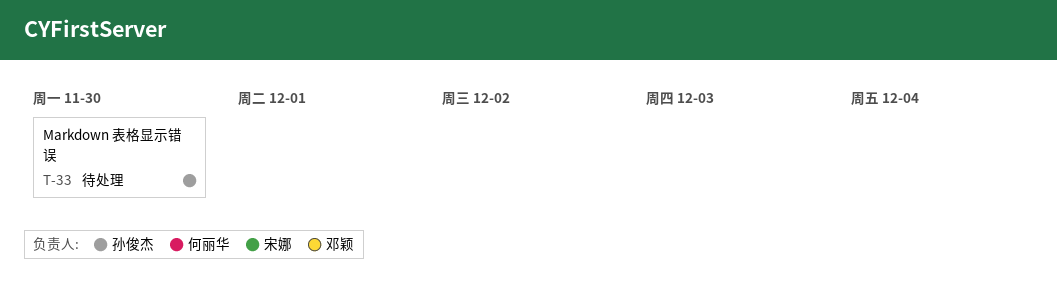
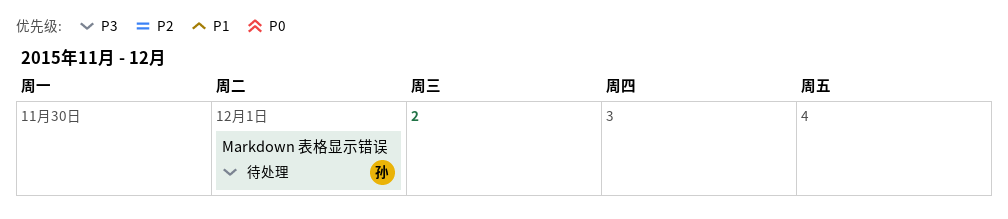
Markdown 表格显示错误, due: Nov 30 -> Dec 1

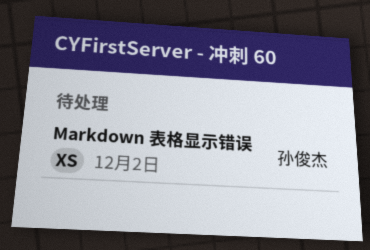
Markdown 表格显示错误, due: Dec 1 -> Dec 2

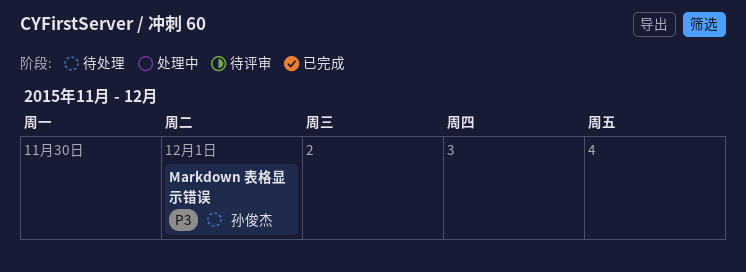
Markdown 表格显示错误, due: Dec 2 -> Dec 1

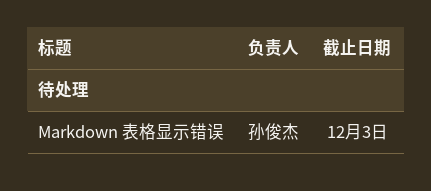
Markdown 表格显示错误, due: Dec 1 -> Dec 3

